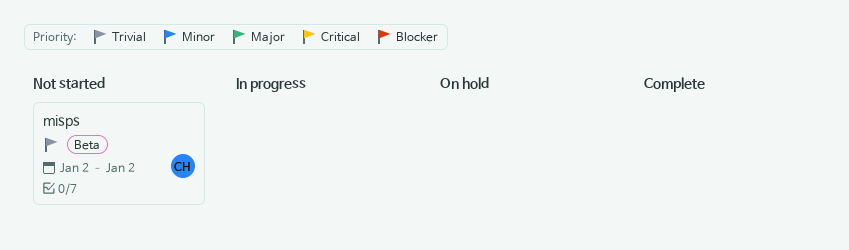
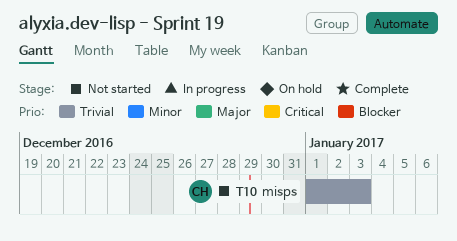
misps, start: Jan 2 -> Jan 1
misps, due: Jan 2 -> Jan 3

